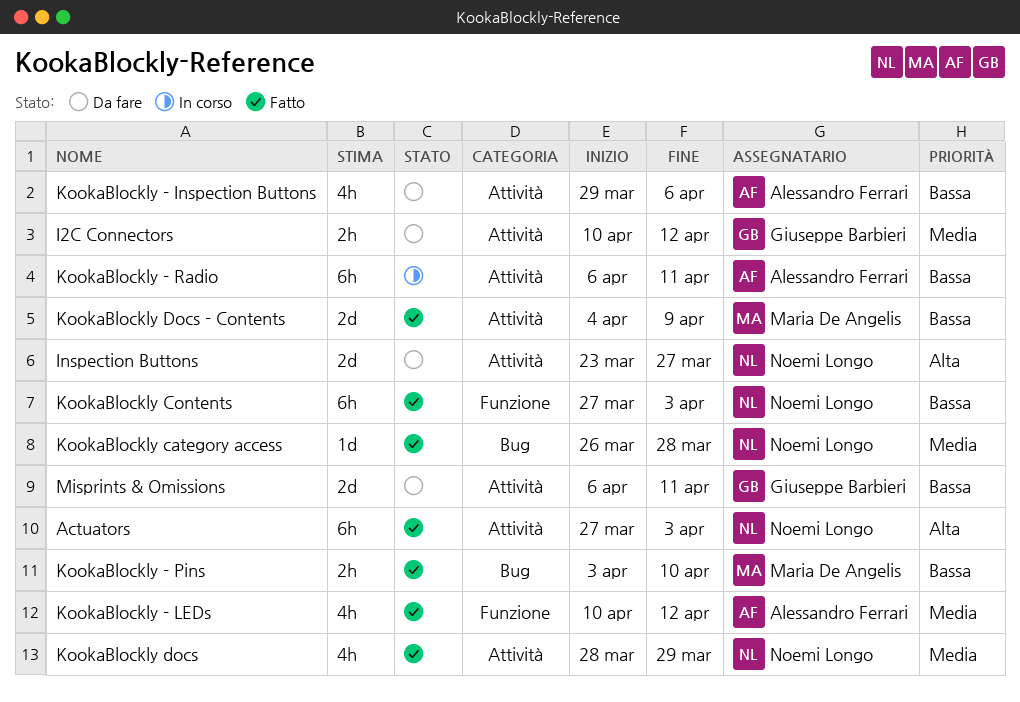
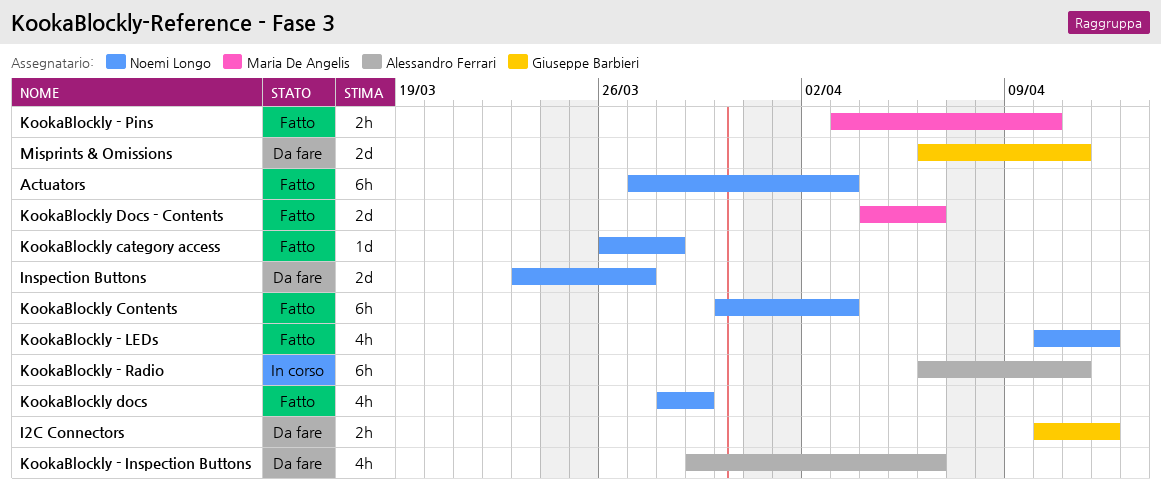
KookaBlockly - LEDs, owner: Alessandro Ferrari -> Noemi Longo
KookaBlockly Contents, start: Mar 27 -> Mar 30
KookaBlockly Docs - Contents, due: Apr 9 -> Apr 6

